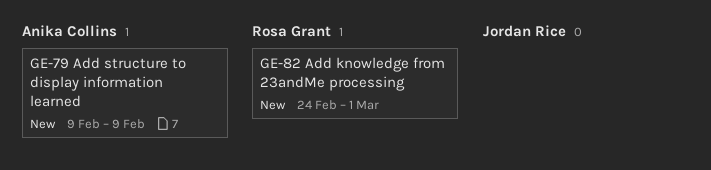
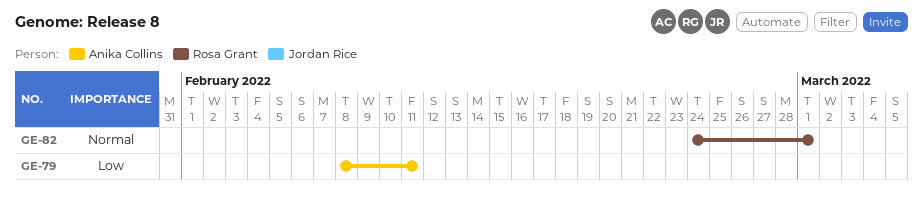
GE-79, start: Feb 9 -> Feb 8
GE-79, due: Feb 9 -> Feb 11

